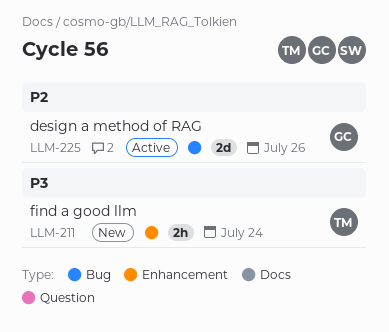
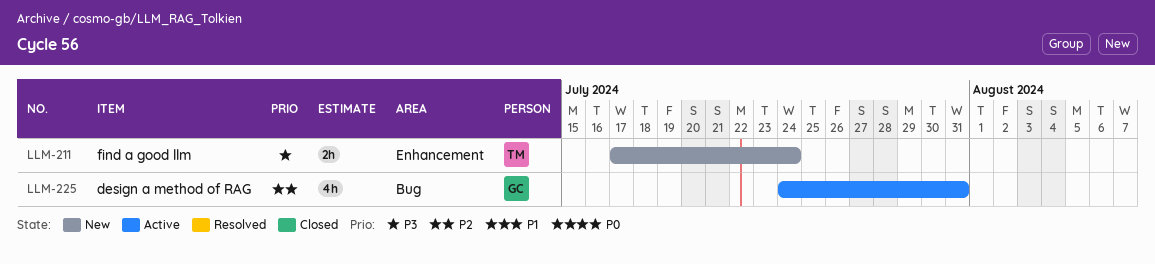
LLM-225, estimate: 2d -> 4h
LLM-225, due: Jul 26 -> Jul 31

